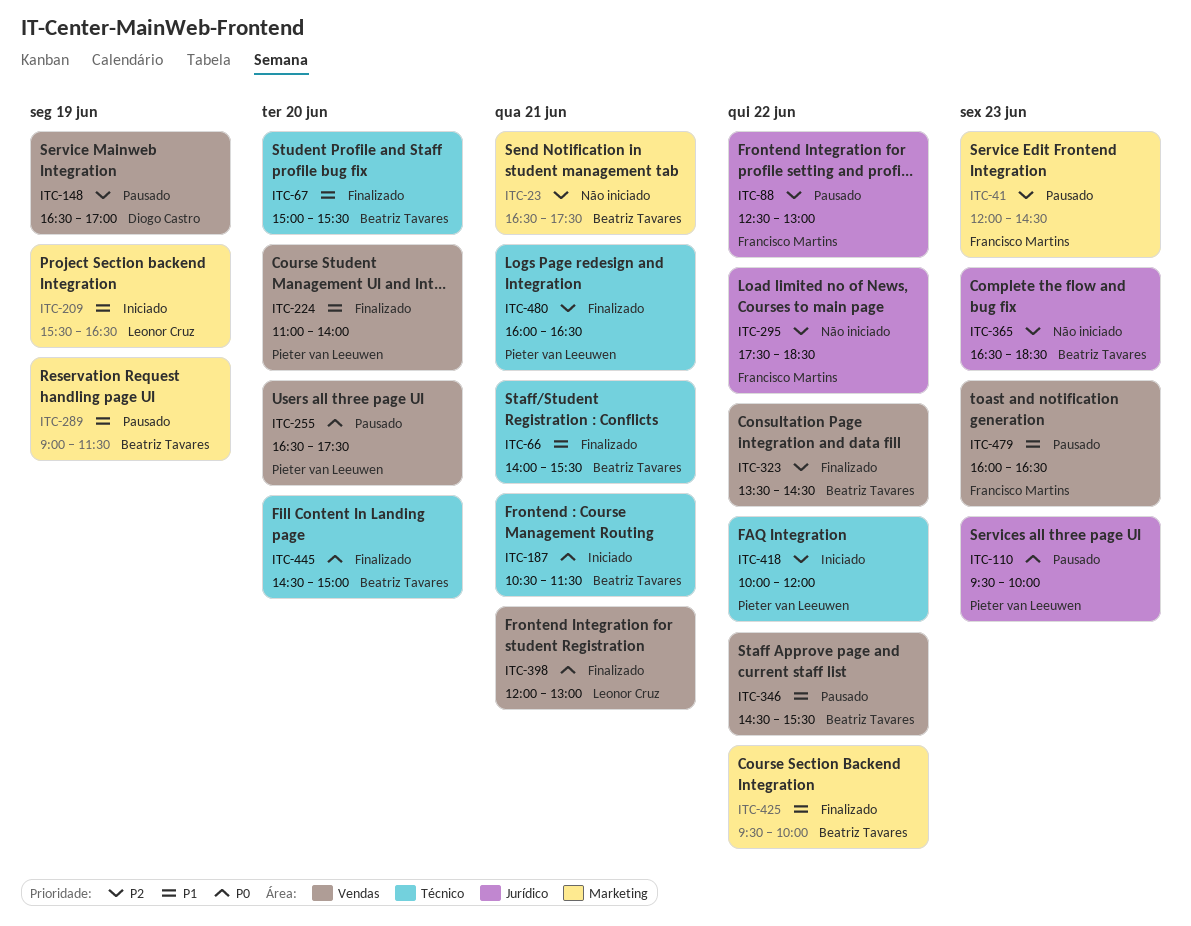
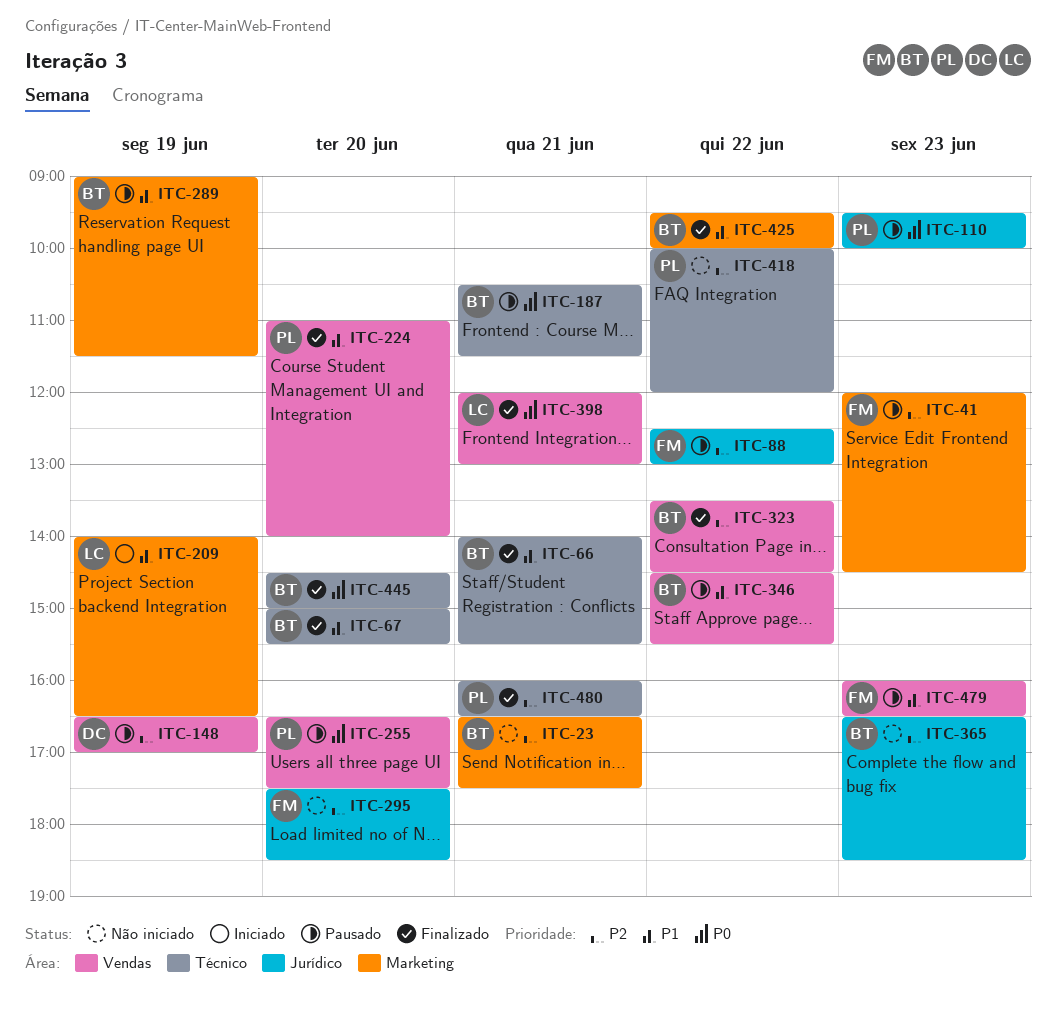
ITC-187, status: Iniciado -> Pausado
ITC-209, begins: 15:30 -> 14:00
ITC-295, day: Jun 22 -> Jun 20
ITC-418, status: Iniciado -> Não iniciado

